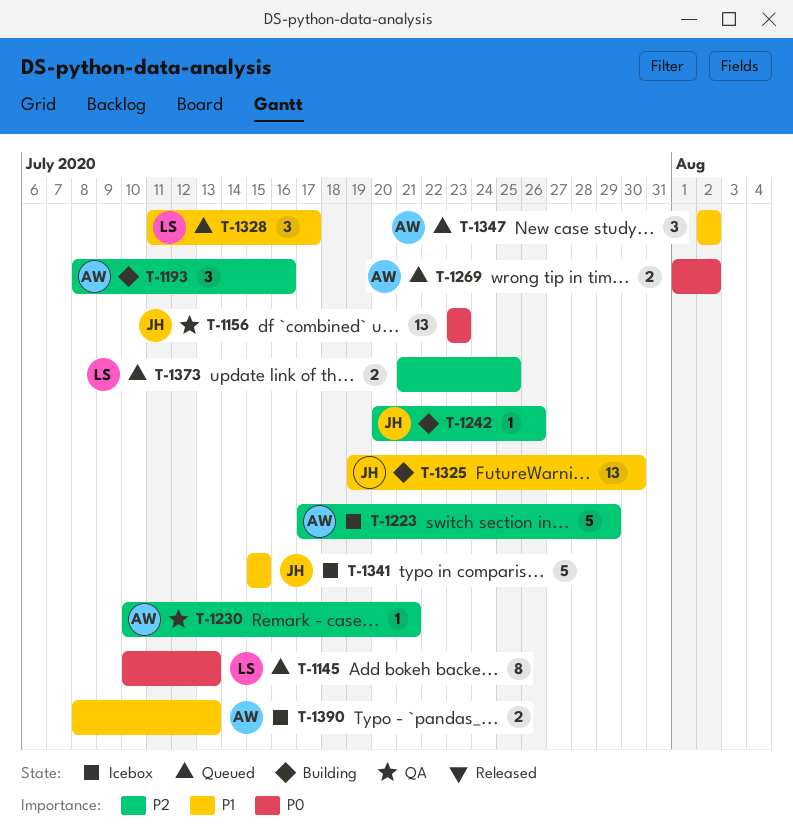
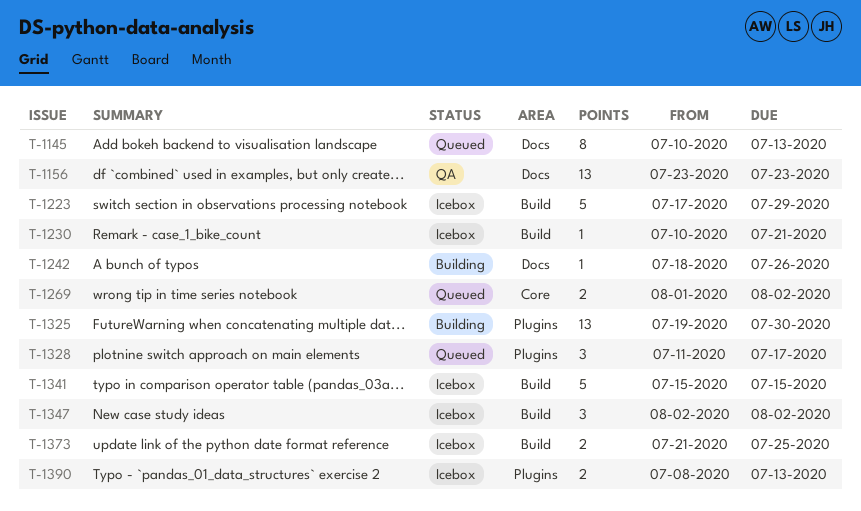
T-1193: present -> none
T-1230, status: QA -> Icebox
T-1242, start: Jul 20 -> Jul 18
T-1347, status: Queued -> Icebox
T-1373, status: Queued -> Icebox

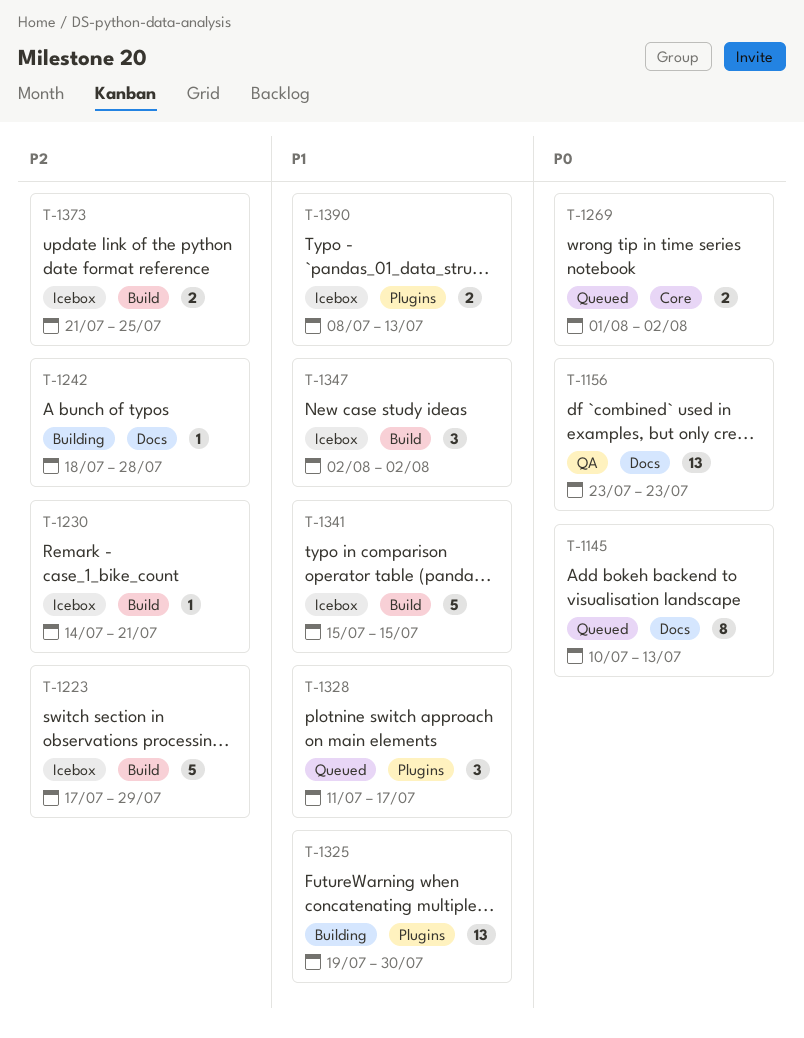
T-1230, start: Jul 10 -> Jul 14
T-1242, due: Jul 26 -> Jul 28

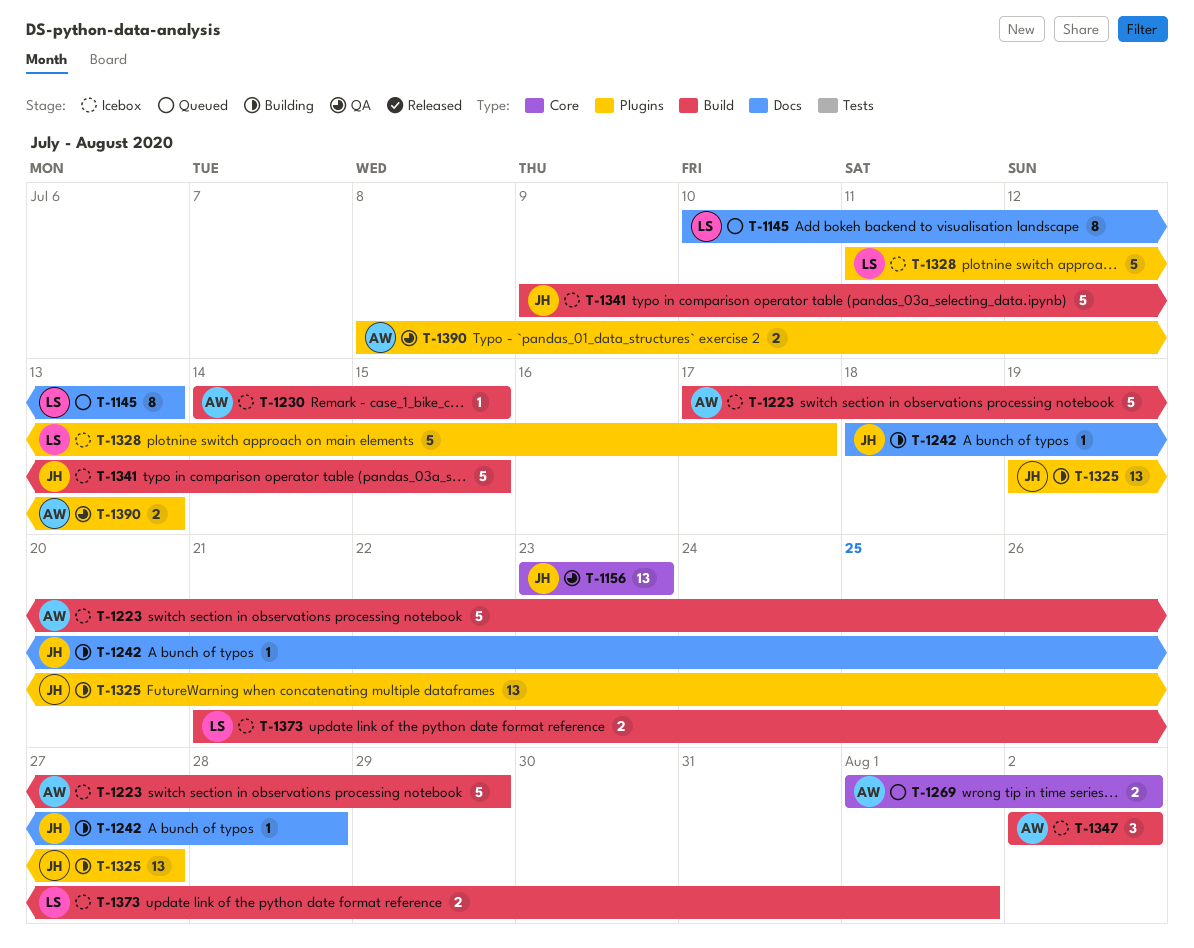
T-1156, label: Docs -> Core
T-1230, due: Jul 21 -> Jul 15
T-1325, due: Jul 30 -> Jul 27
T-1328, status: Queued -> Icebox
T-1328, estimate: 3 -> 5
T-1341, start: Jul 15 -> Jul 9
T-1373, due: Jul 25 -> Aug 1
T-1390, status: Icebox -> QA

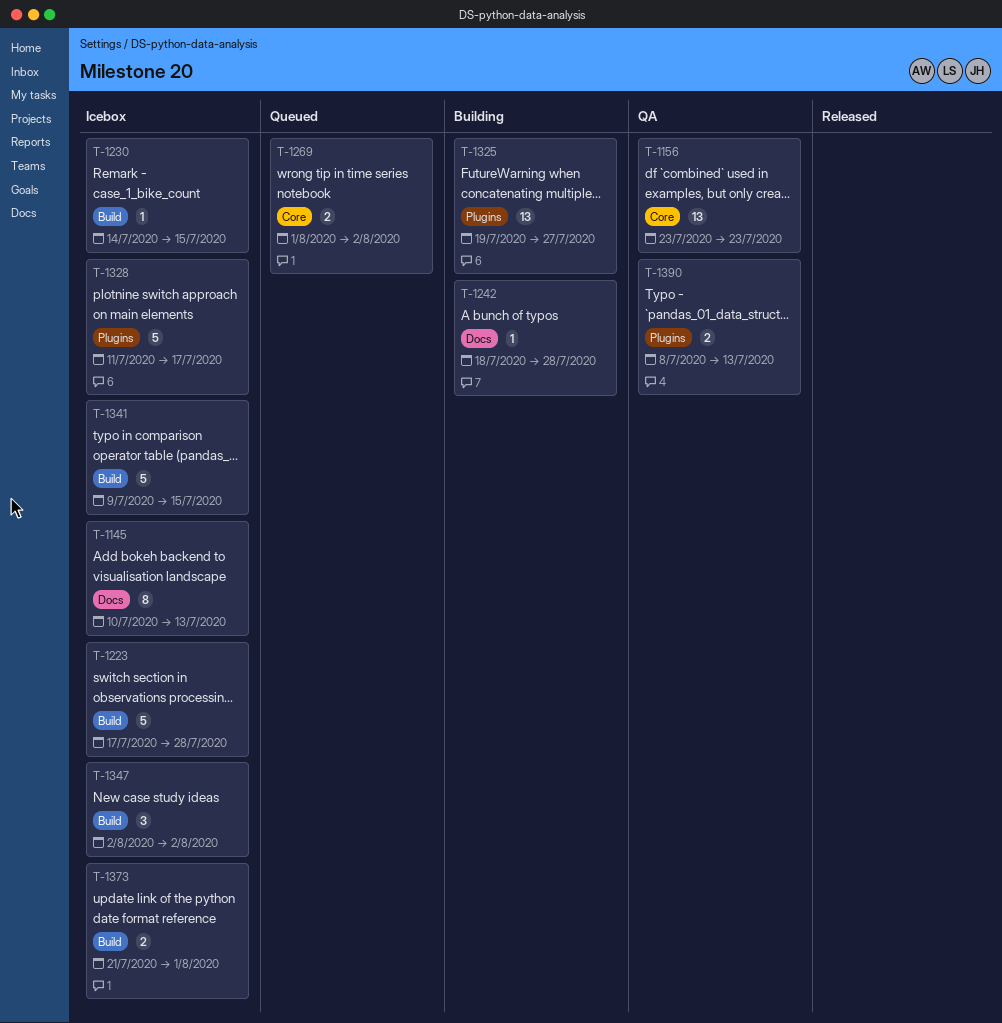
T-1145, status: Queued -> Icebox
T-1223, due: Jul 29 -> Jul 28

